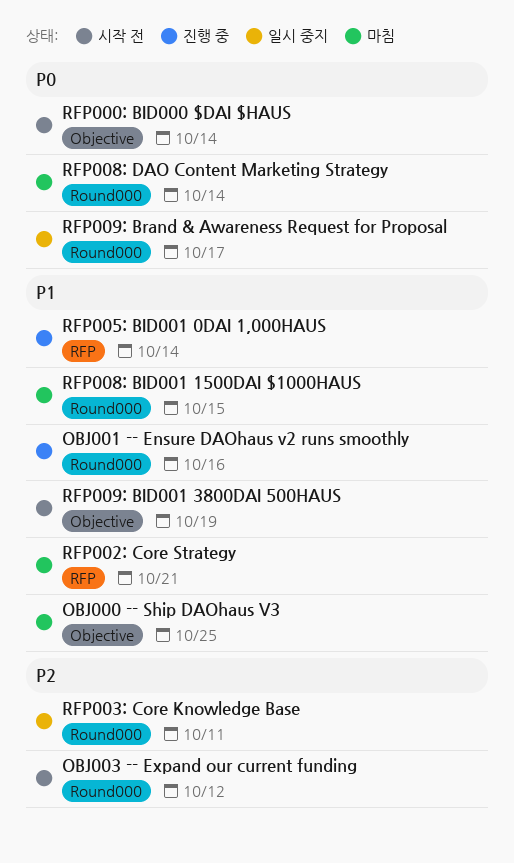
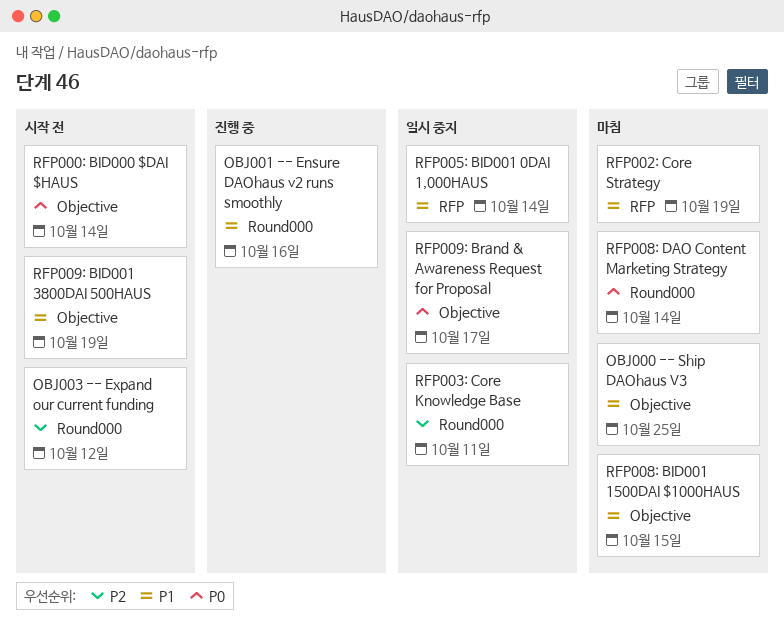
RFP002: Core Strategy, due: Oct 21 -> Oct 19
RFP005: BID001 0DAI 1,000HAUS, status: 진행 중 -> 일시 중지
RFP008: BID001 1500DAI $1000HAUS, label: Round000 -> Objective
RFP009: Brand & Awareness Request for Proposal, label: Round000 -> Objective

